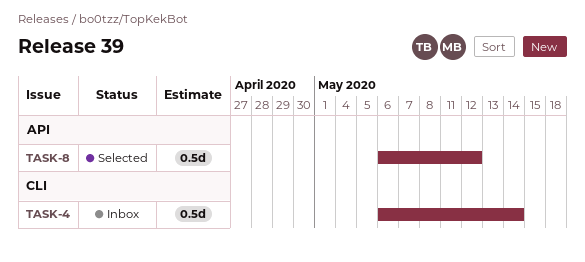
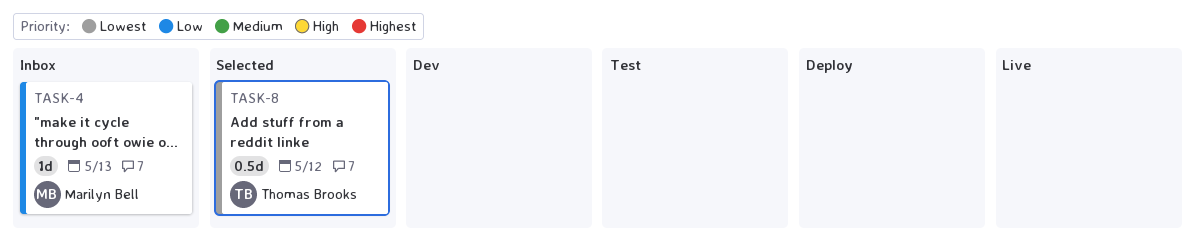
TASK-4, estimate: 0.5d -> 1d
TASK-4, due: May 14 -> May 13

